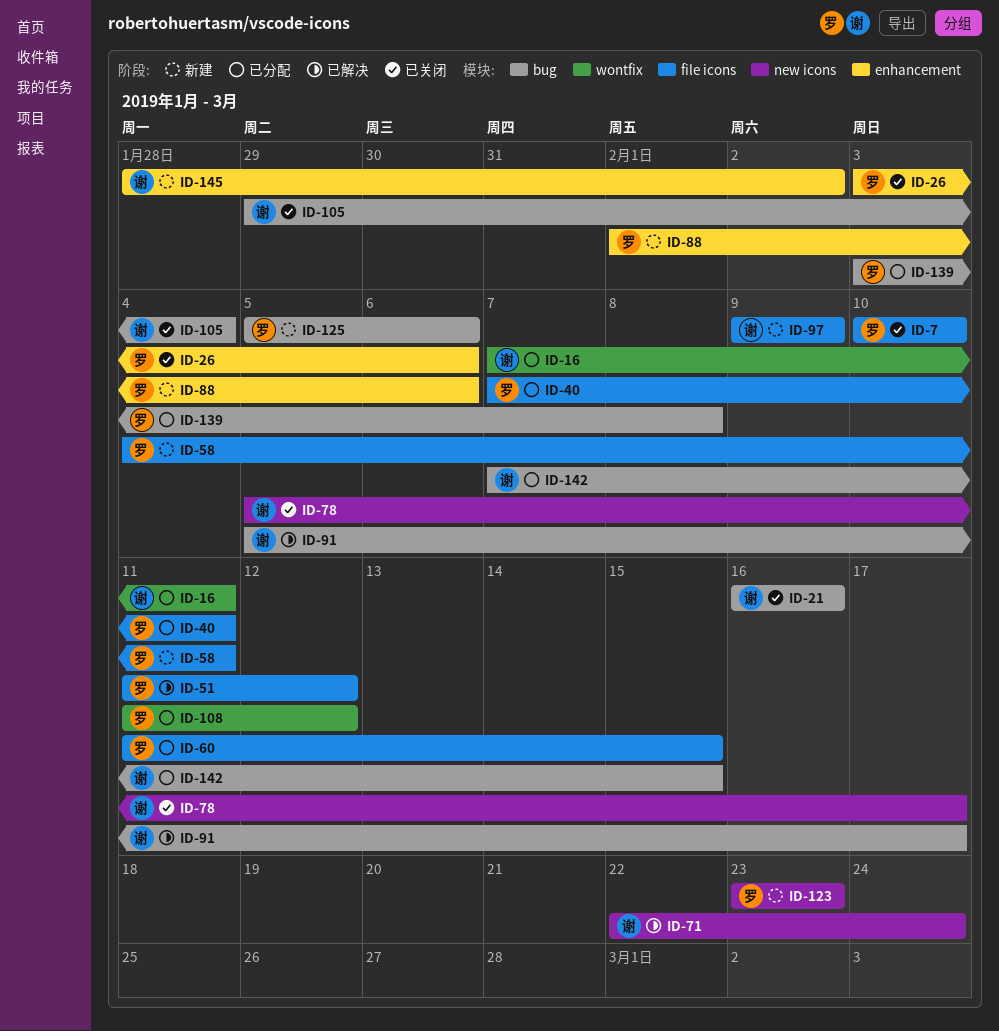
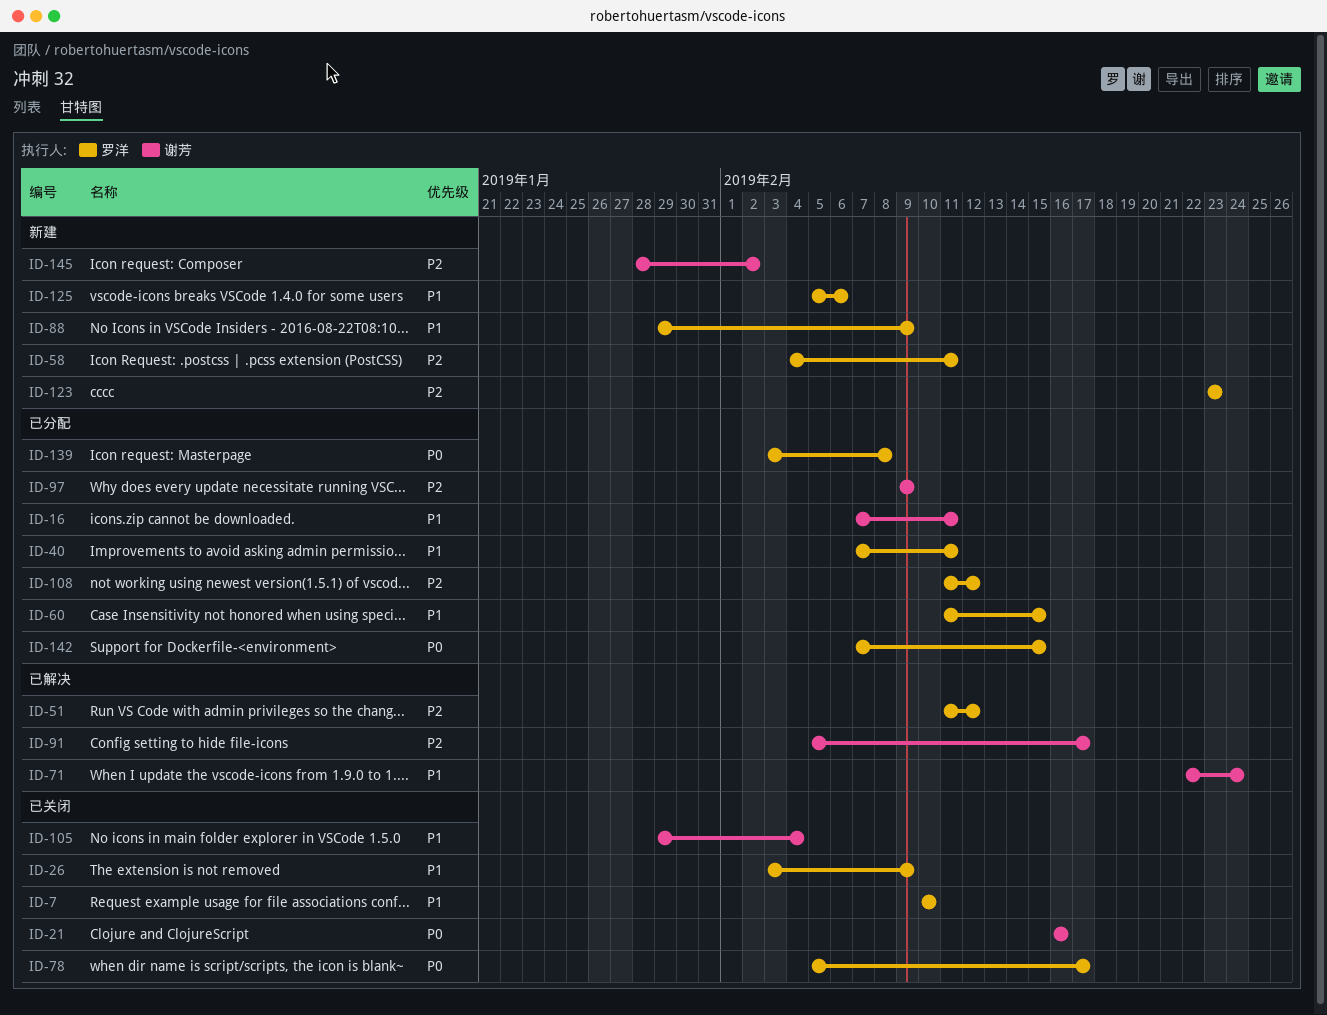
ID-26, due: Feb 6 -> Feb 9
ID-78, owner: 谢芳 -> 罗洋
ID-88, start: Feb 1 -> Jan 29
ID-88, due: Feb 6 -> Feb 9
ID-97, status: 新建 -> 已分配
ID-142, owner: 谢芳 -> 罗洋

